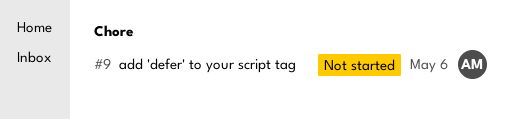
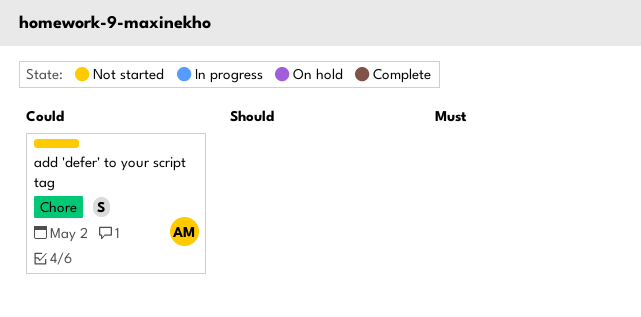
add 'defer' to your script tag, due: May 6 -> May 2

